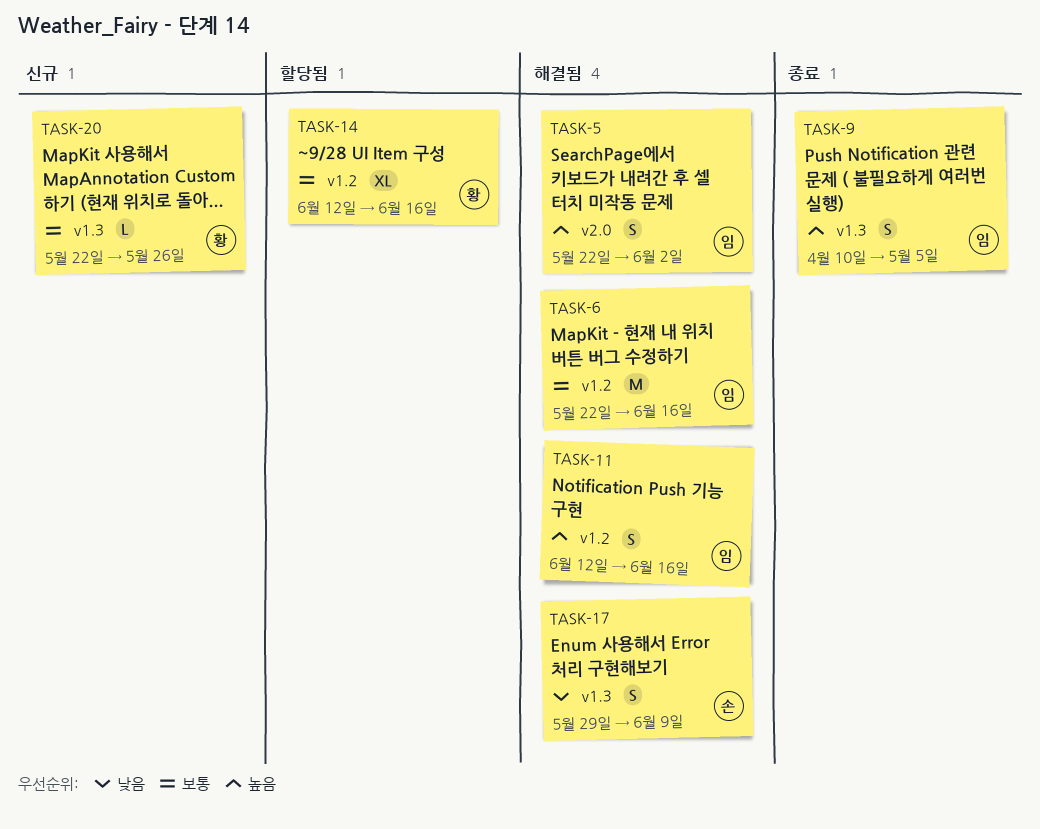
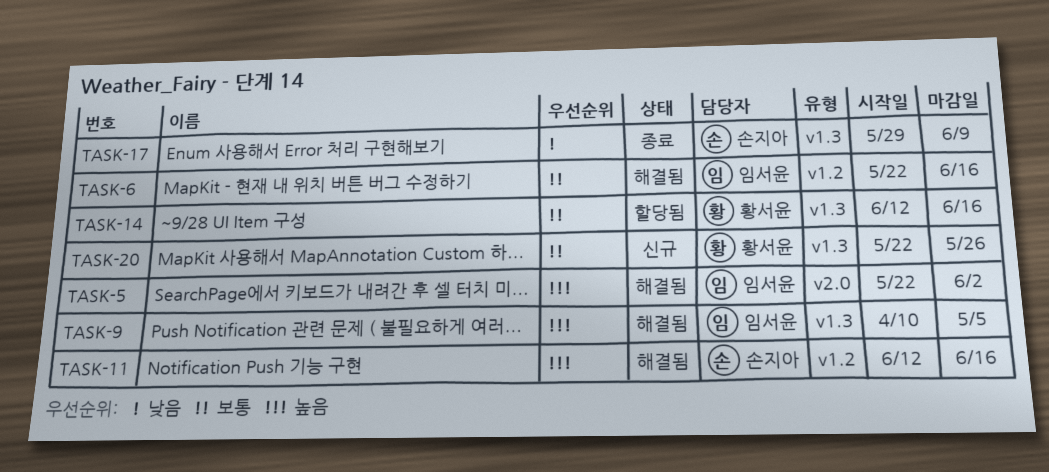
TASK-9, status: 종료 -> 해결됨
TASK-11, owner: 임서윤 -> 손지아
TASK-14, label: v1.2 -> v1.3
TASK-17, status: 해결됨 -> 종료

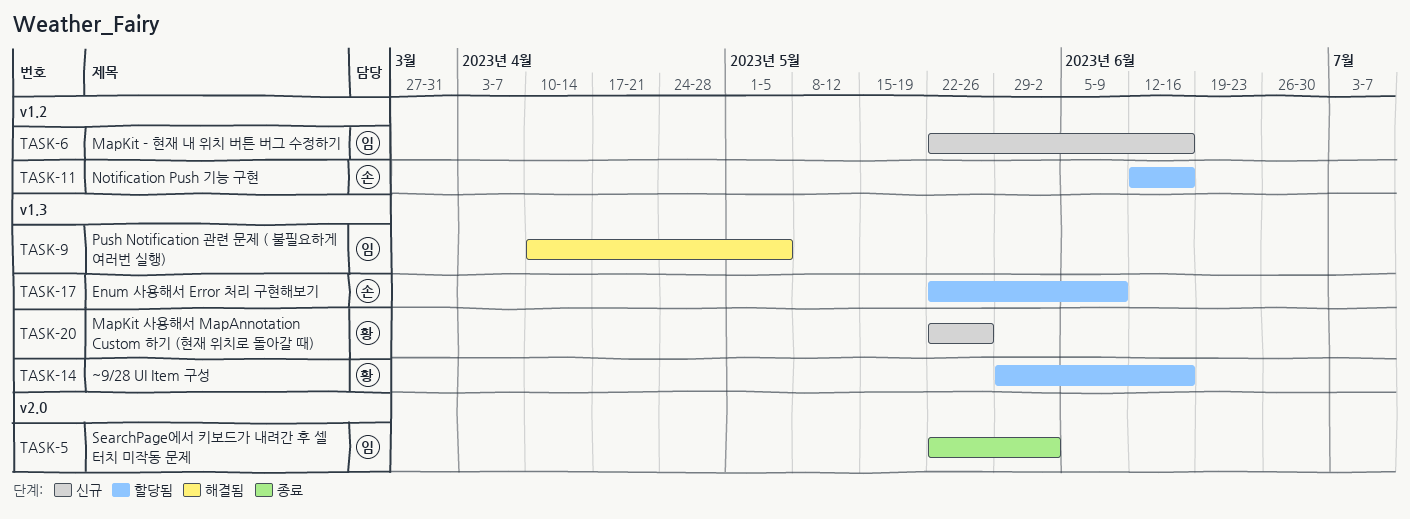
TASK-5, status: 해결됨 -> 종료
TASK-6, status: 해결됨 -> 신규
TASK-11, status: 해결됨 -> 할당됨
TASK-14, start: Jun 12 -> May 29
TASK-17, status: 종료 -> 할당됨
TASK-17, start: May 29 -> May 22

